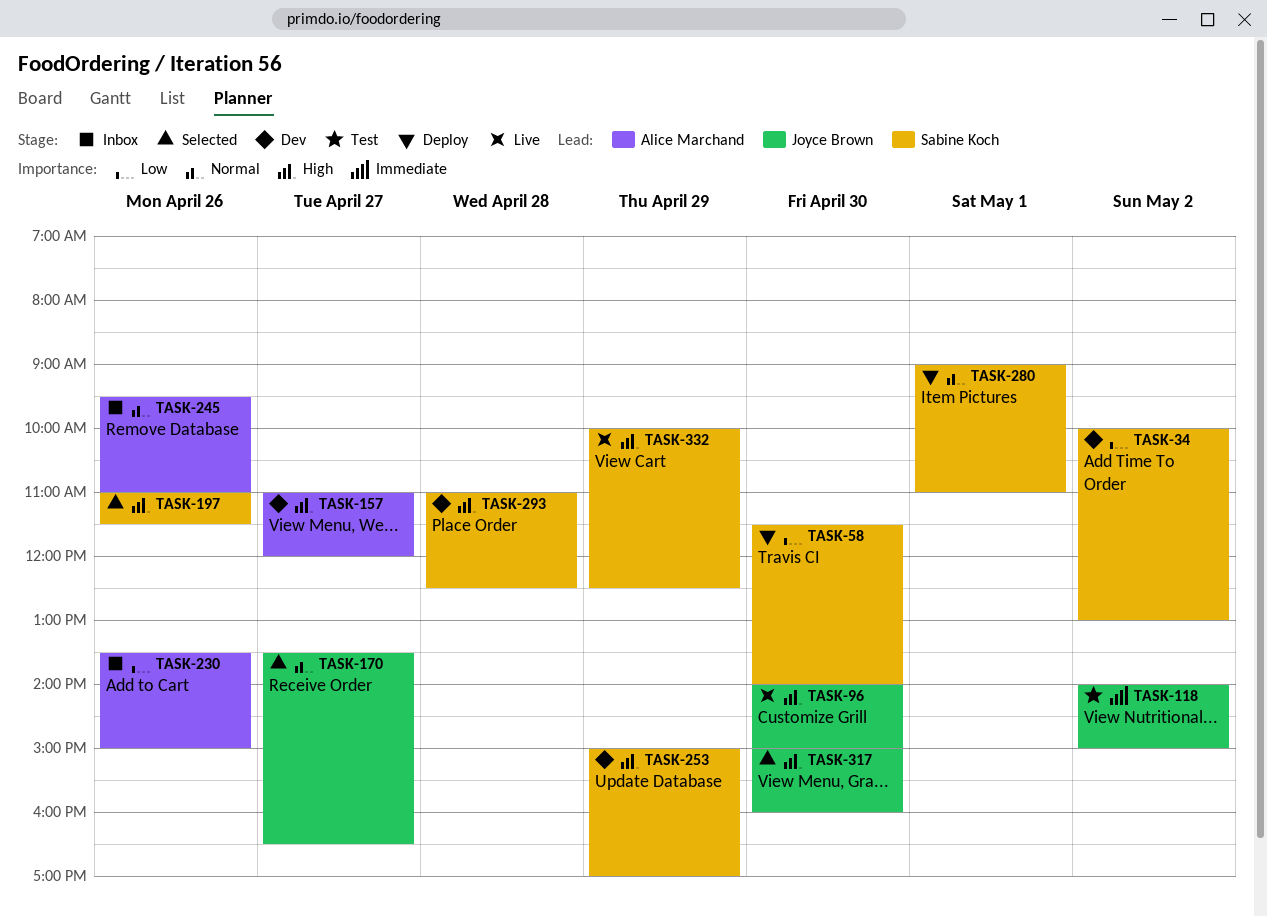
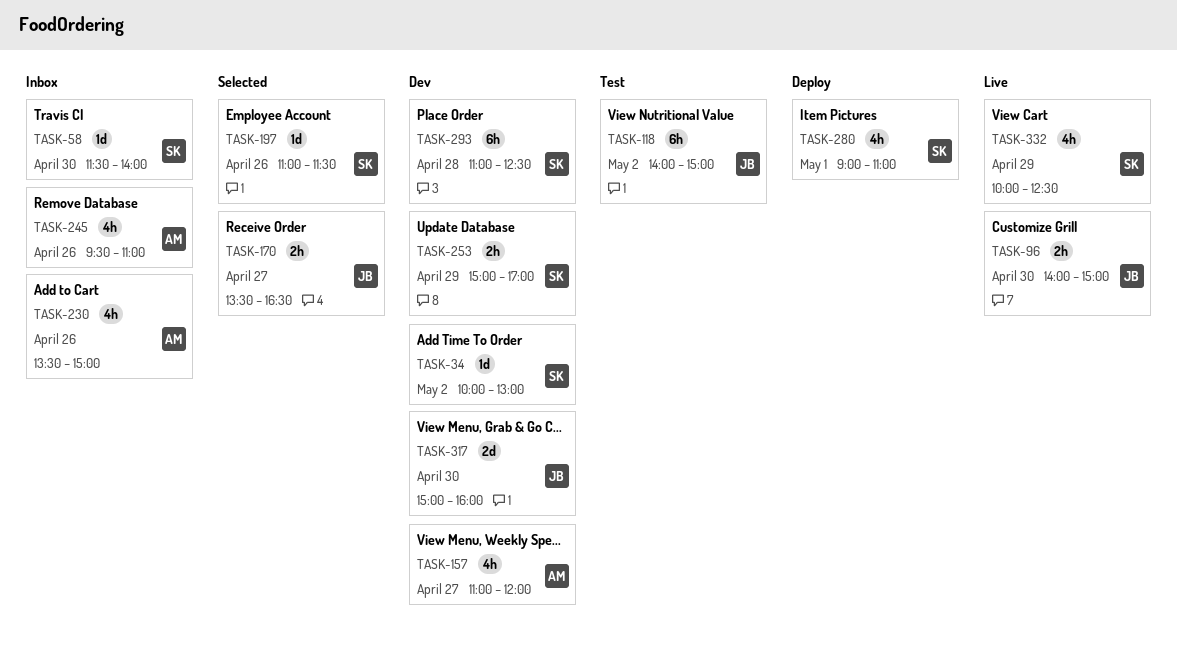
TASK-58, status: Deploy -> Inbox
TASK-317, status: Selected -> Dev

